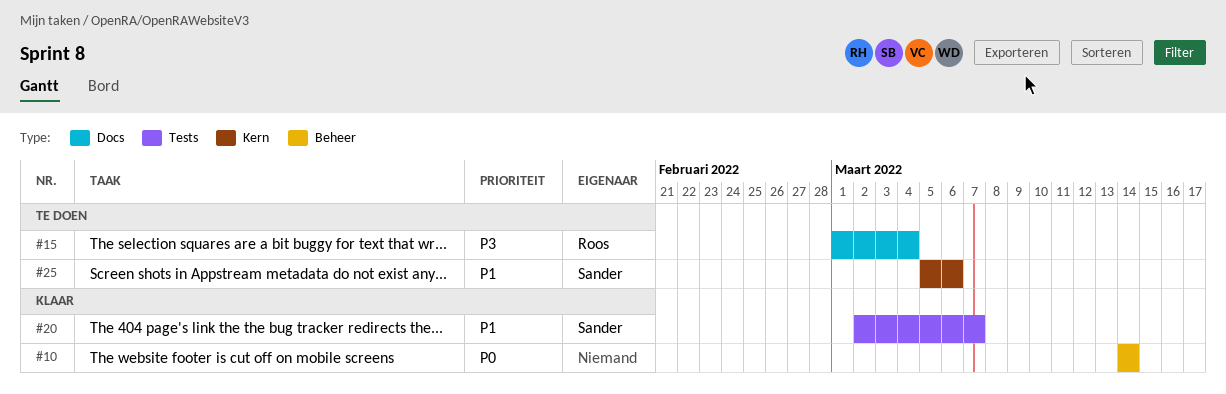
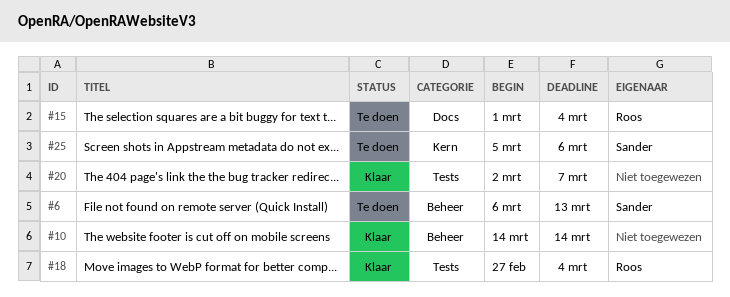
#6: none -> present
#18: none -> present
#20, owner: Sander -> none

